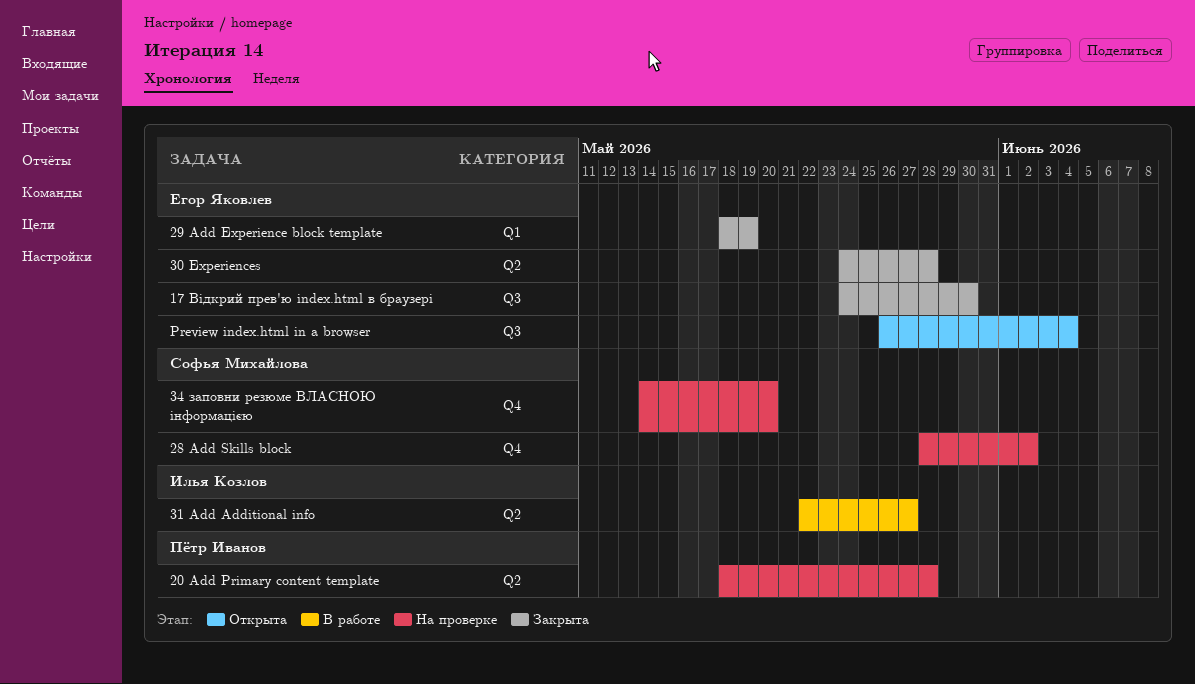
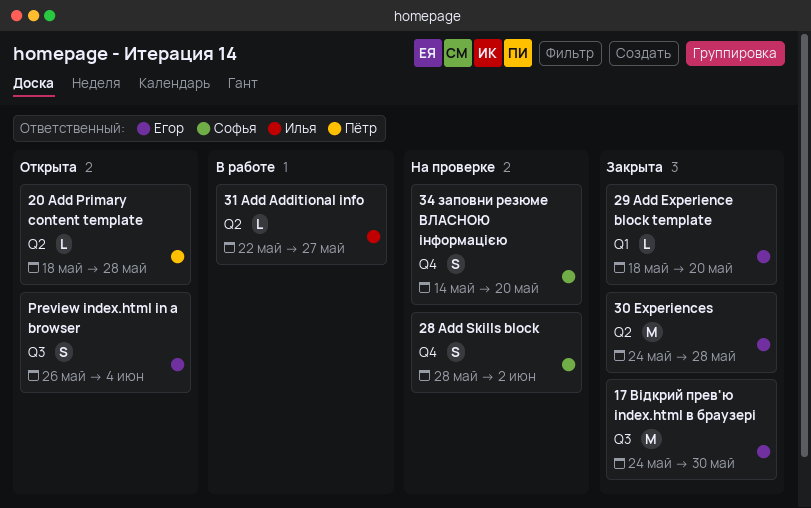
20 Add Primary content template, status: На проверке -> Открыта
29 Add Experience block template, due: May 19 -> May 20

